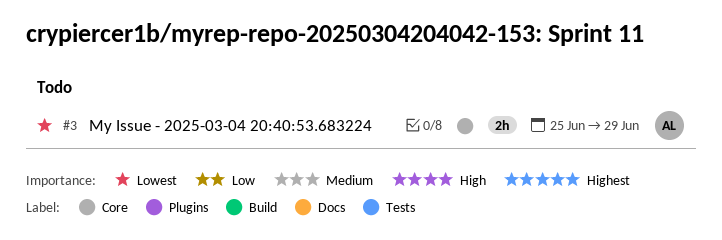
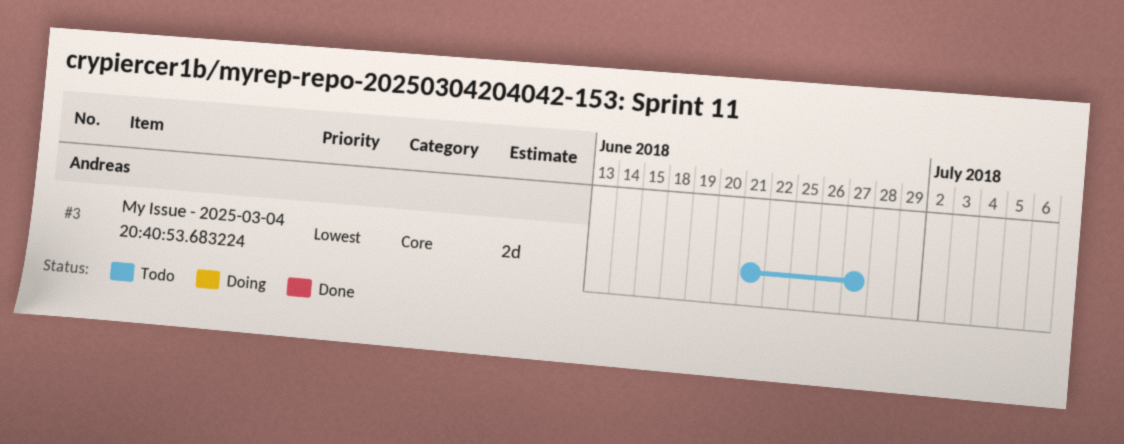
#3, estimate: 2h -> 2d
#3, start: Jun 25 -> Jun 21
#3, due: Jun 29 -> Jun 27

